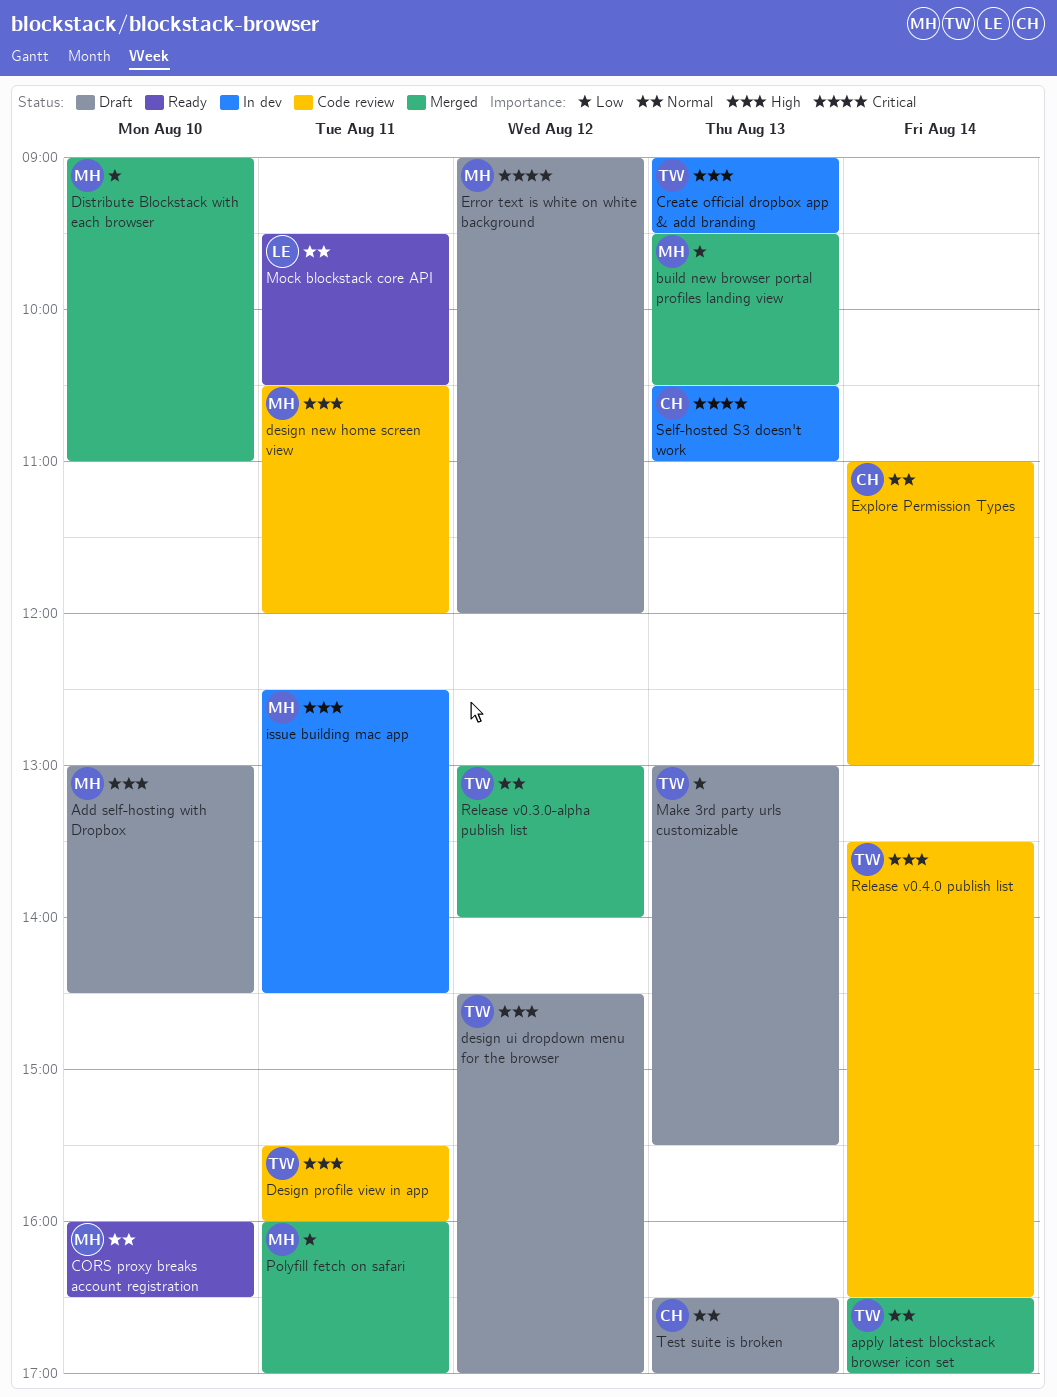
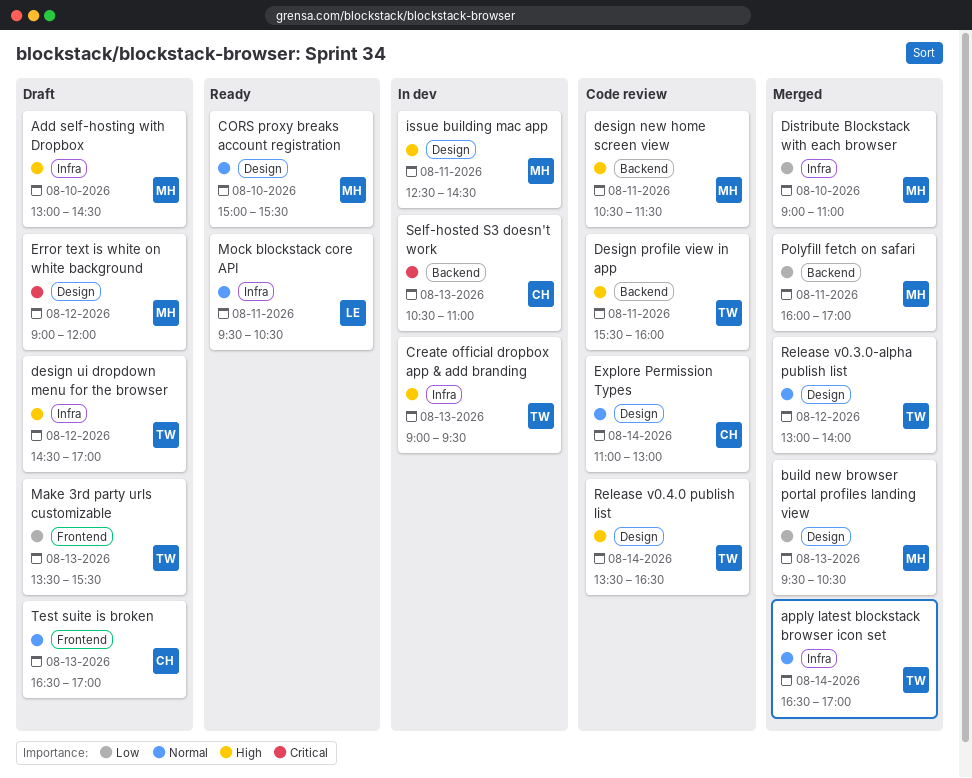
CORS proxy breaks account registration, begins: 16:00 -> 15:00
CORS proxy breaks account registration, ends: 16:30 -> 15:30
design new home screen view, ends: 12:00 -> 11:30
Make 3rd party urls customizable, begins: 13:00 -> 13:30

